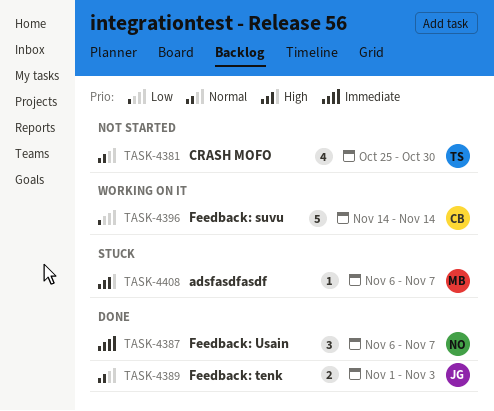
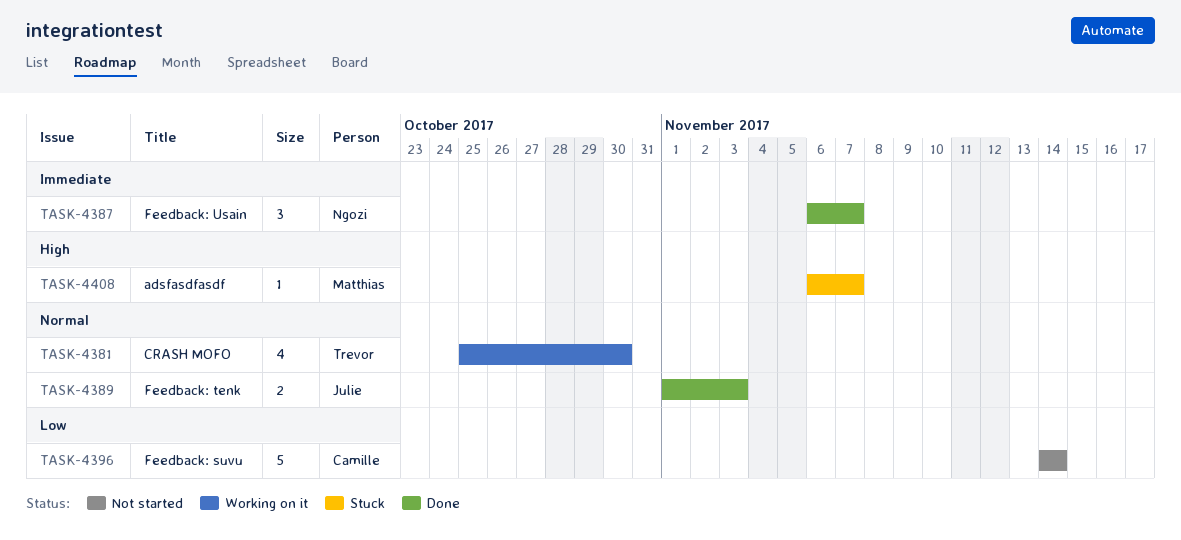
TASK-4381, status: Not started -> Working on it
TASK-4396, status: Working on it -> Not started

